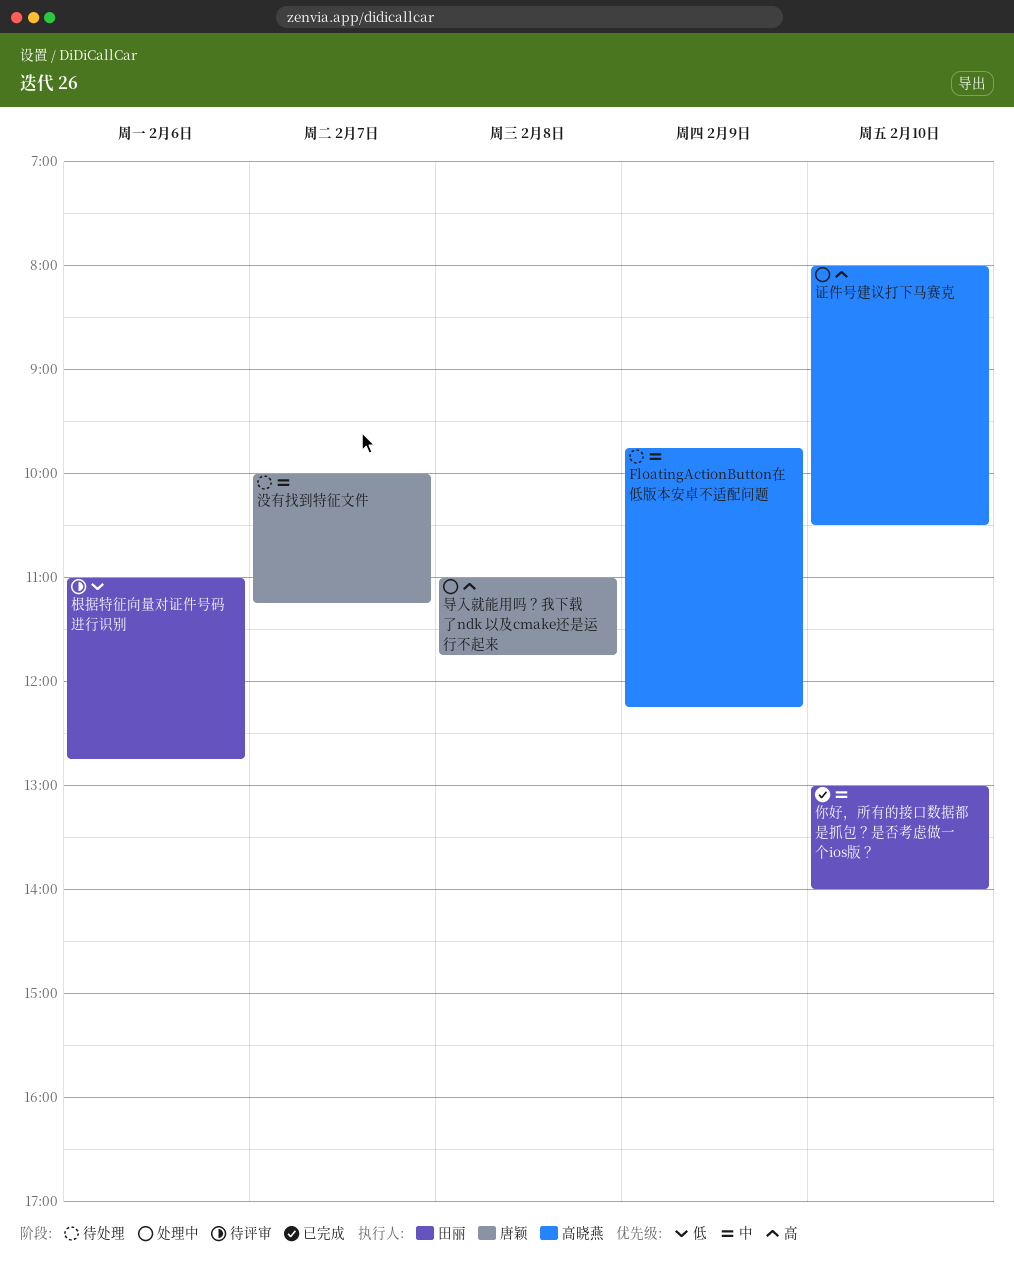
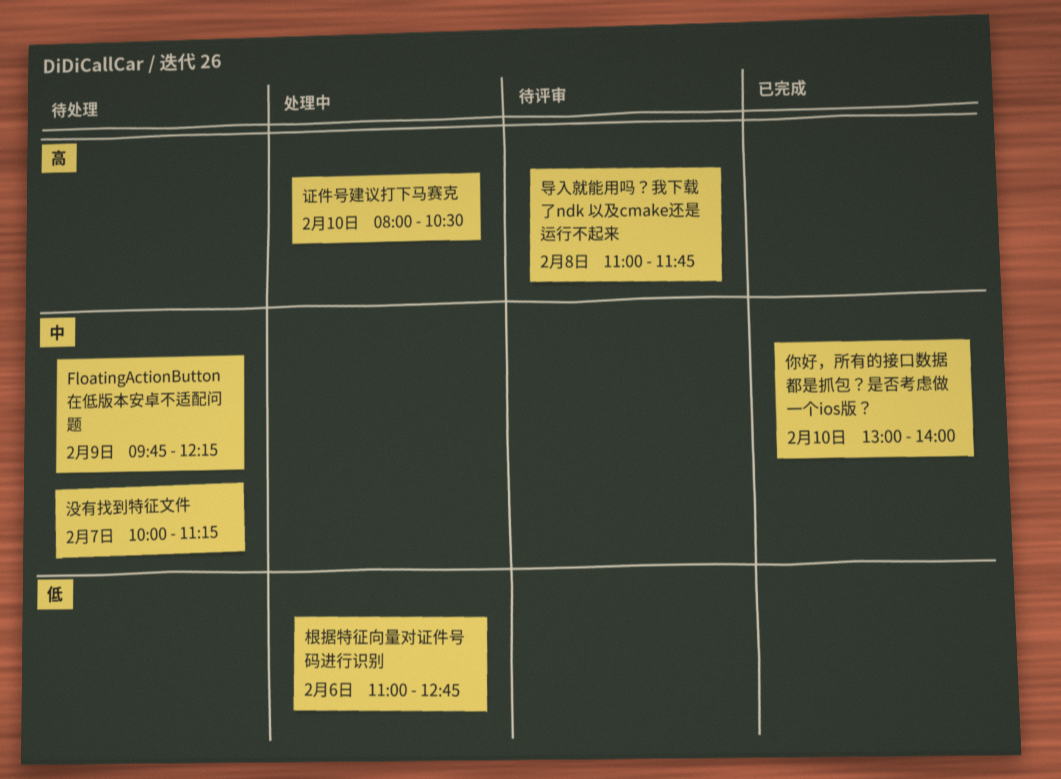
导入就能用吗？我下载了ndk 以及cmake还是运行不起来, status: 处理中 -> 待评审
根据特征向量对证件号码进行识别, status: 待评审 -> 处理中

